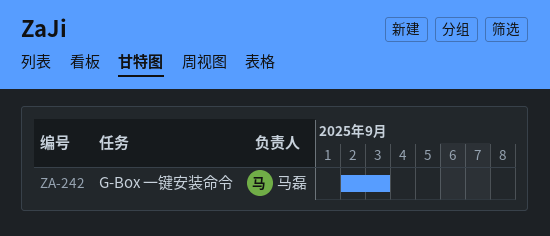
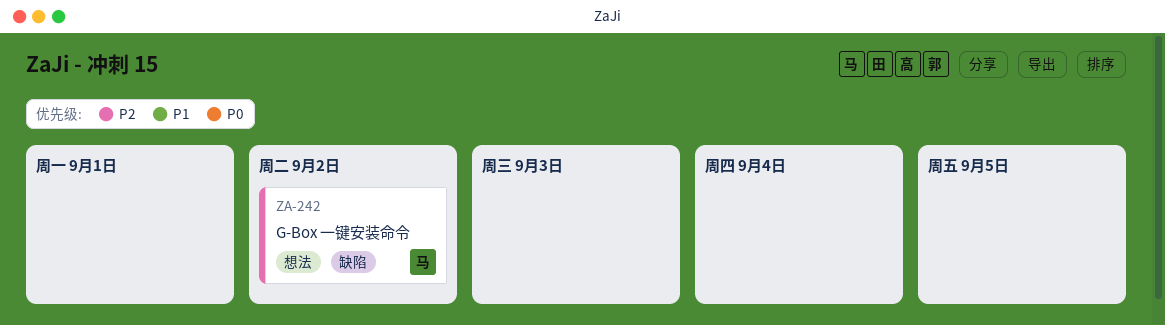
ZA-242, due: Sep 3 -> Sep 2

